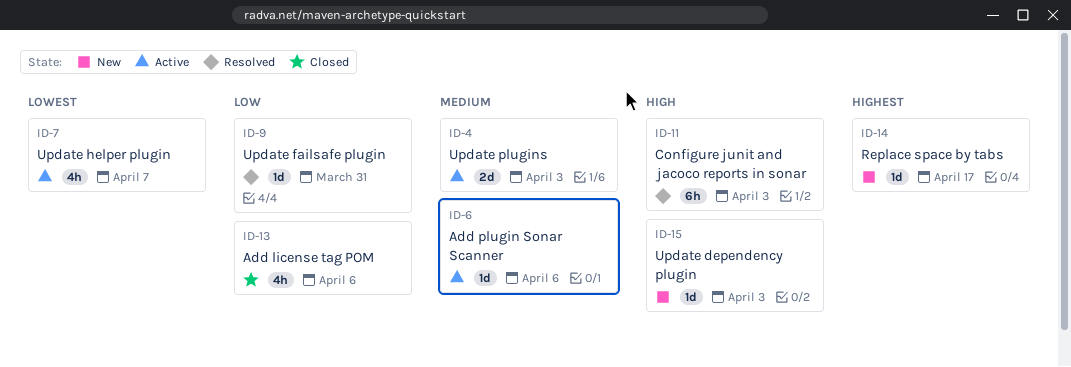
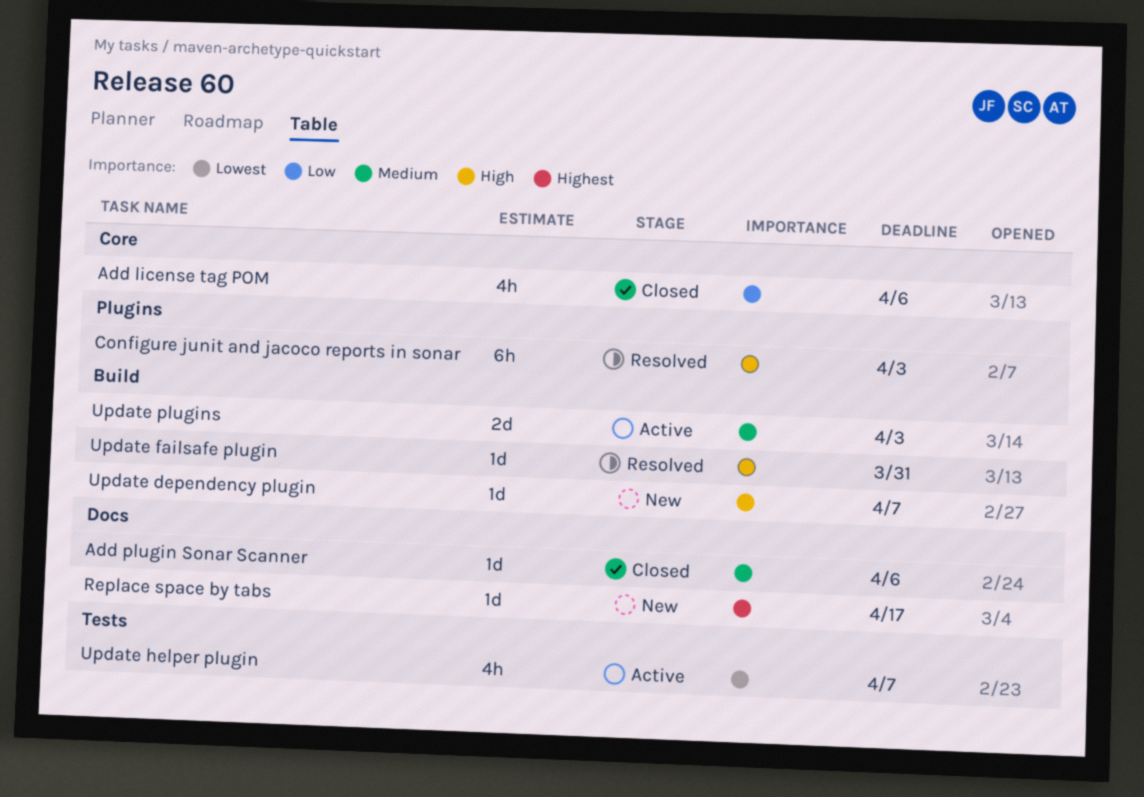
Add plugin Sonar Scanner, status: Active -> Closed
Update dependency plugin, due: Apr 3 -> Apr 7
Update failsafe plugin, priority: Low -> High

